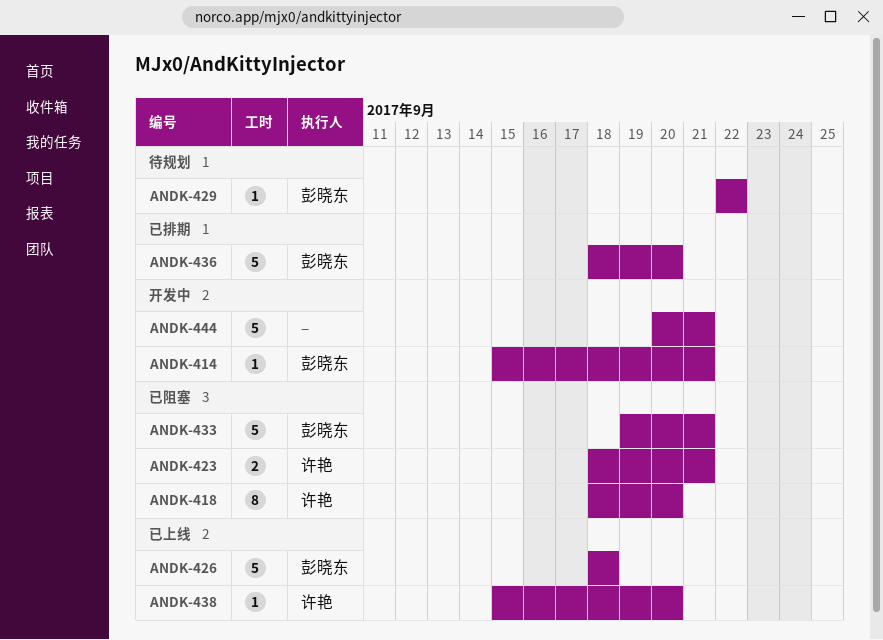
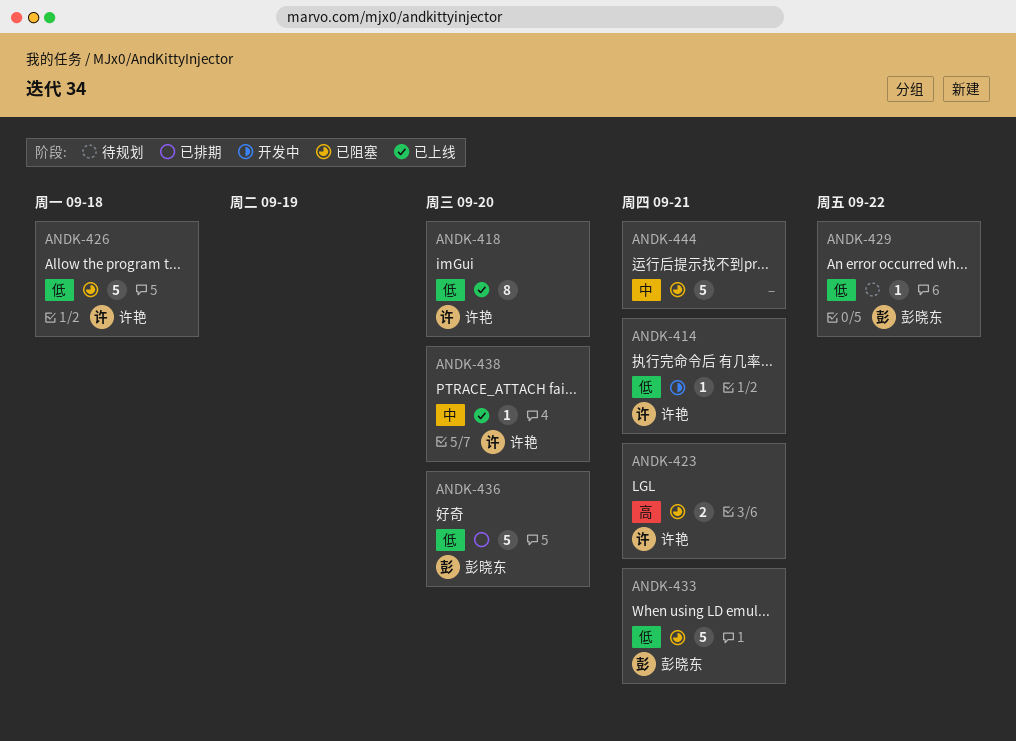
ANDK-414, owner: 彭晓东 -> 许艳
ANDK-418, status: 已阻塞 -> 已上线
ANDK-426, status: 已上线 -> 已阻塞
ANDK-426, owner: 彭晓东 -> 许艳
ANDK-444, status: 开发中 -> 已阻塞

